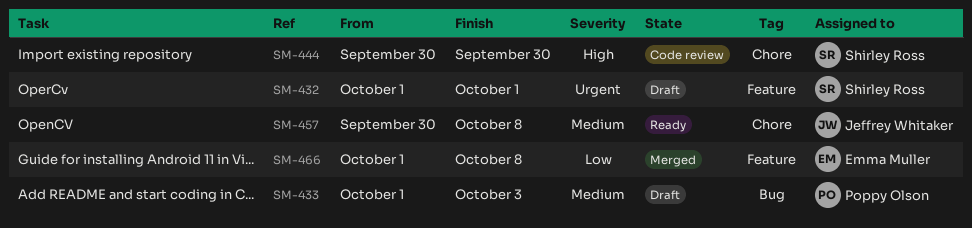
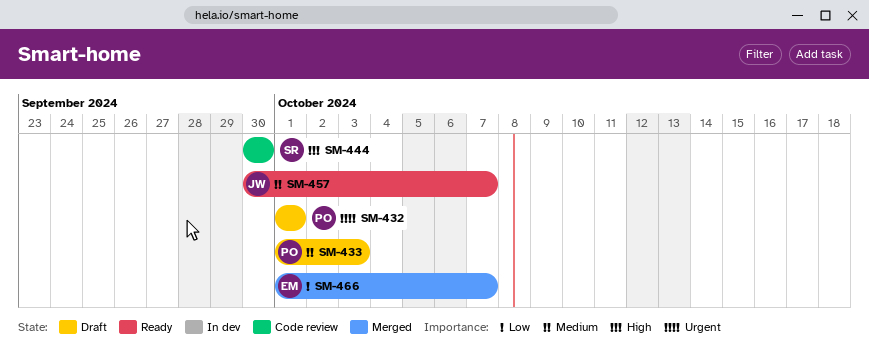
SM-432, owner: Shirley Ross -> Poppy Olson
SM-457, due: Oct 8 -> Oct 7
SM-466, due: Oct 8 -> Oct 7

